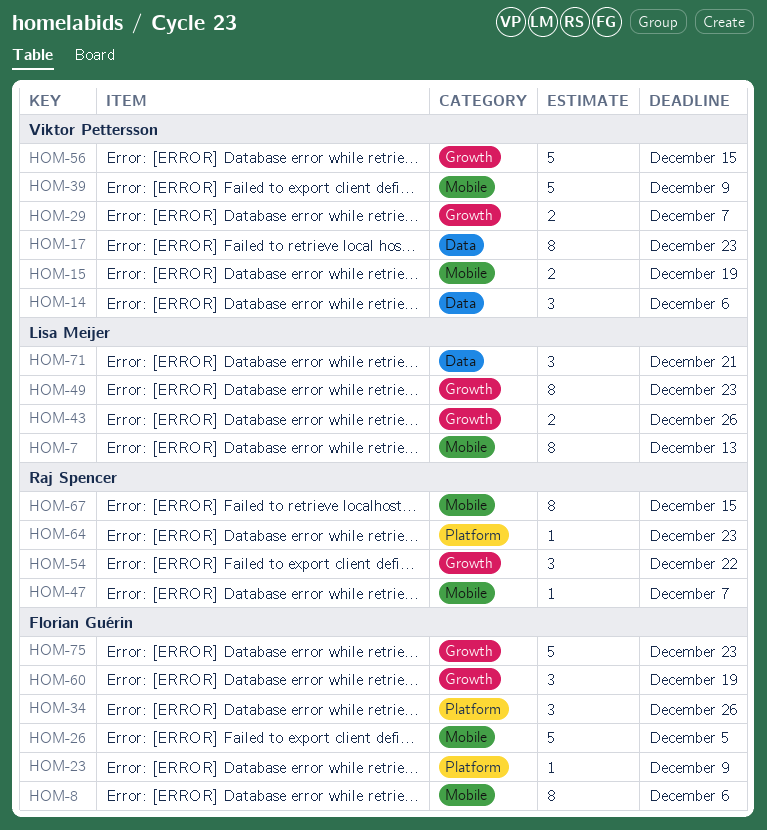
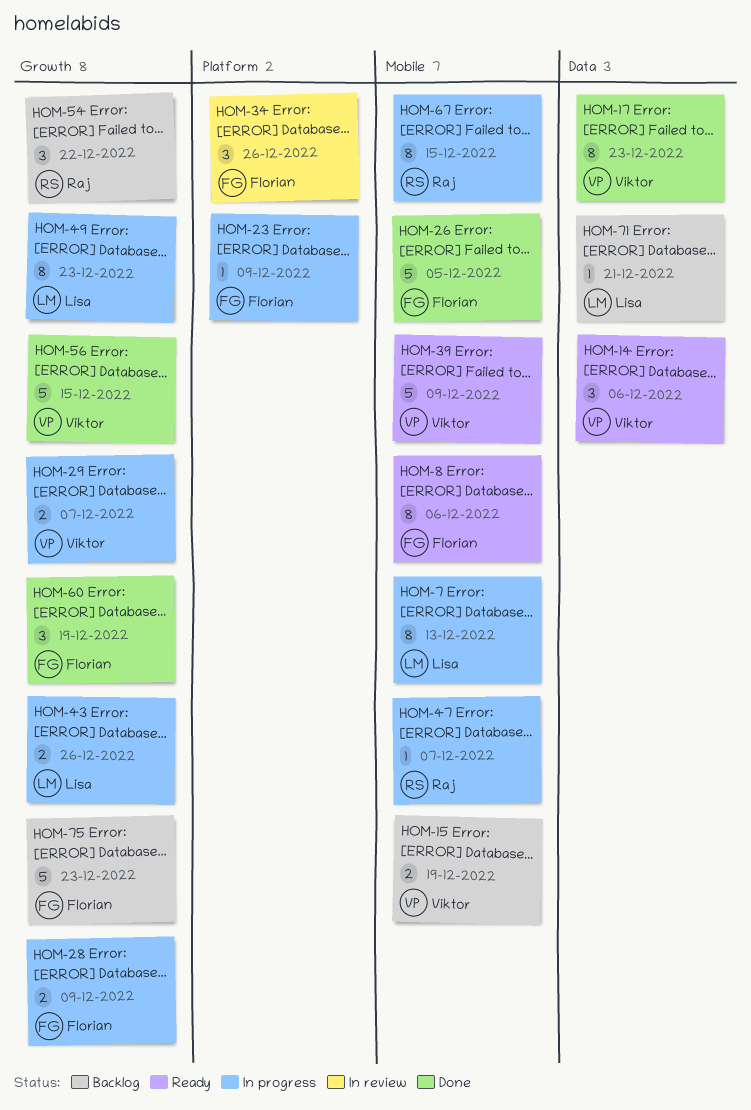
HOM-28: none -> present
HOM-64: present -> none
HOM-71, estimate: 3 -> 1

